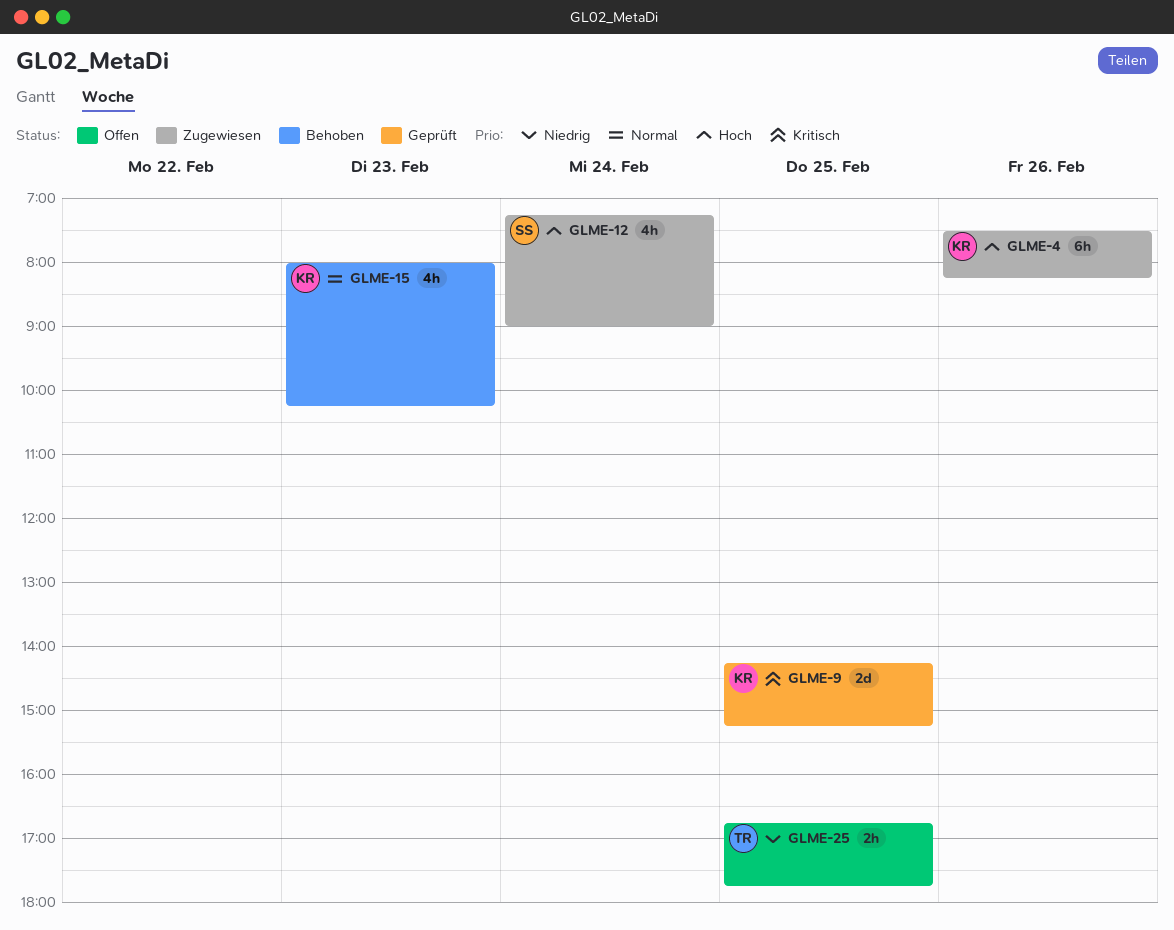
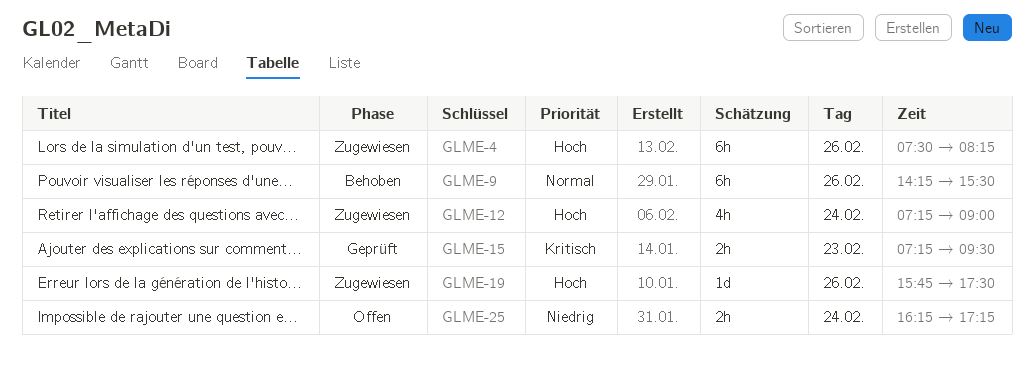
GLME-9, status: Geprüft -> Behoben
GLME-9, priority: Kritisch -> Normal
GLME-9, estimate: 2d -> 6h
GLME-9, day: Feb 25 -> Feb 26
GLME-9, ends: 15:15 -> 15:30
GLME-15, status: Behoben -> Geprüft
GLME-15, priority: Normal -> Kritisch
GLME-15, estimate: 4h -> 2h
GLME-15, begins: 08:00 -> 07:15
GLME-15, ends: 10:15 -> 09:30
GLME-19: none -> present
GLME-25, day: Feb 25 -> Feb 24
GLME-25, begins: 16:45 -> 16:15
GLME-25, ends: 17:45 -> 17:15

